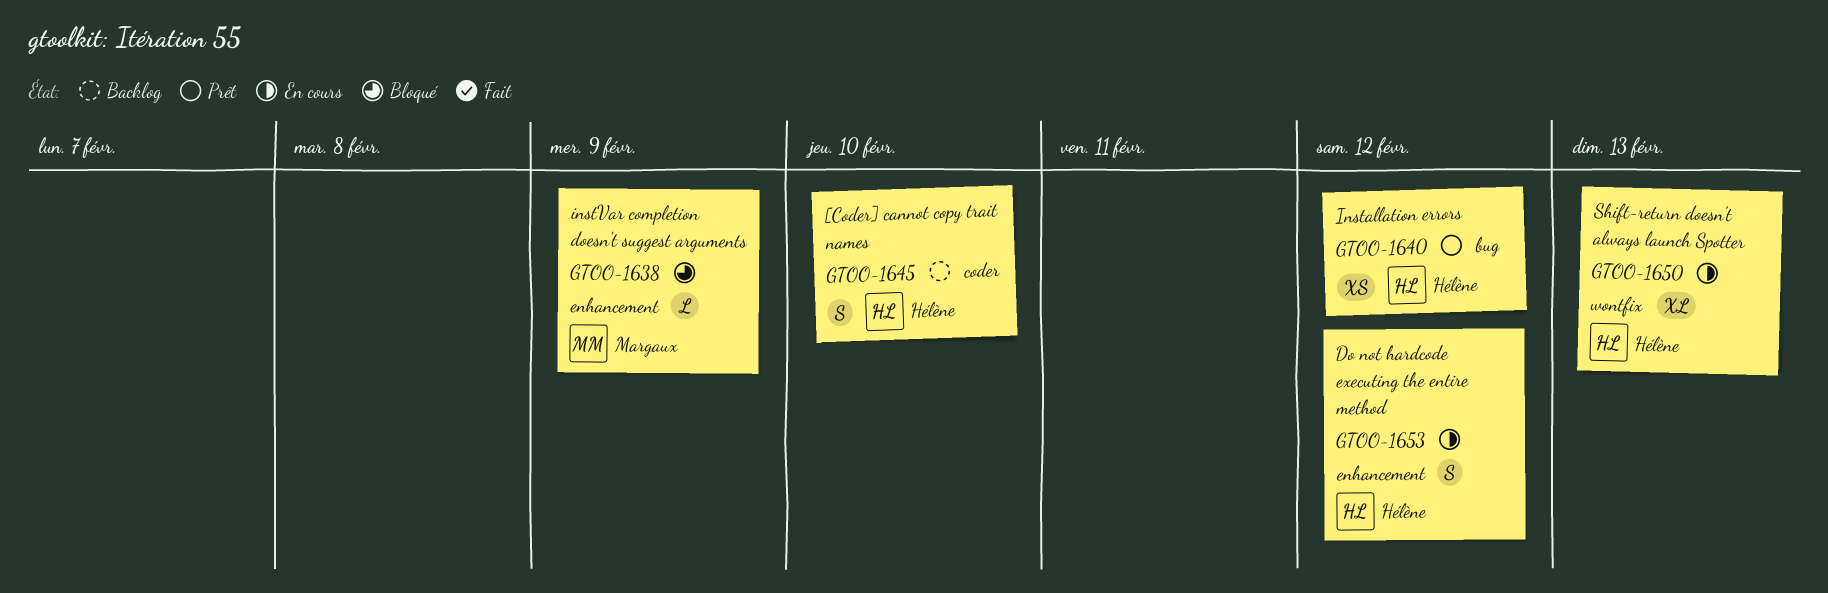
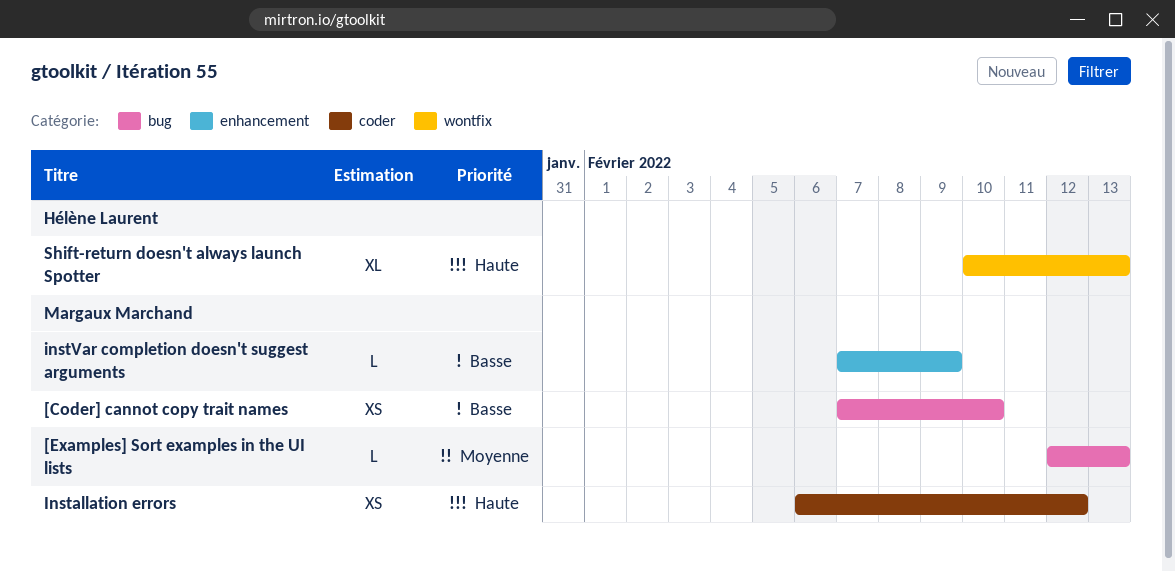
[Coder] cannot copy trait names, owner: Hélène Laurent -> Margaux Marchand
[Coder] cannot copy trait names, label: coder -> bug
[Coder] cannot copy trait names, estimate: S -> XS
[Examples] Sort examples in the UI lists: none -> present
Do not hardcode executing the entire method: present -> none
Installation errors, owner: Hélène Laurent -> Margaux Marchand
Installation errors, label: bug -> coder

